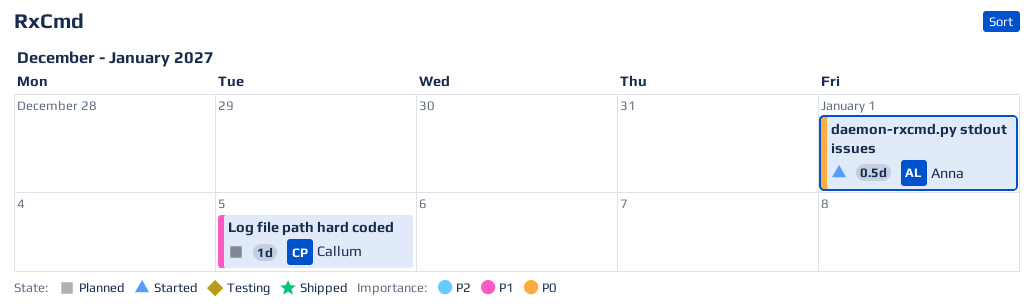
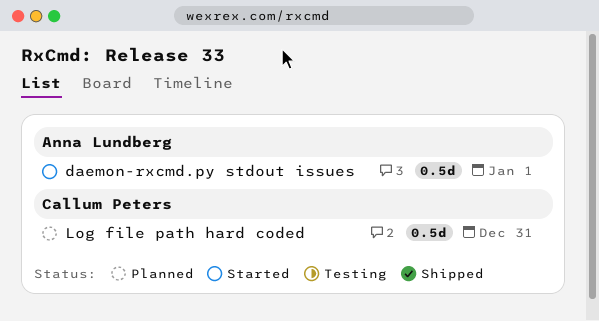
Log file path hard coded, estimate: 1d -> 0.5d
Log file path hard coded, due: Jan 5 -> Dec 31

